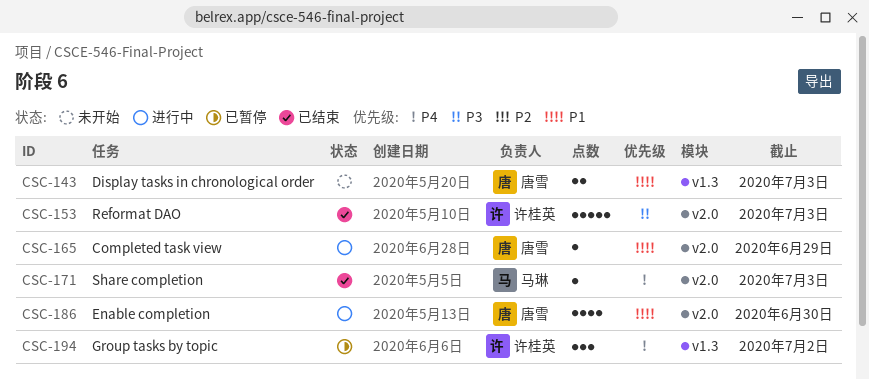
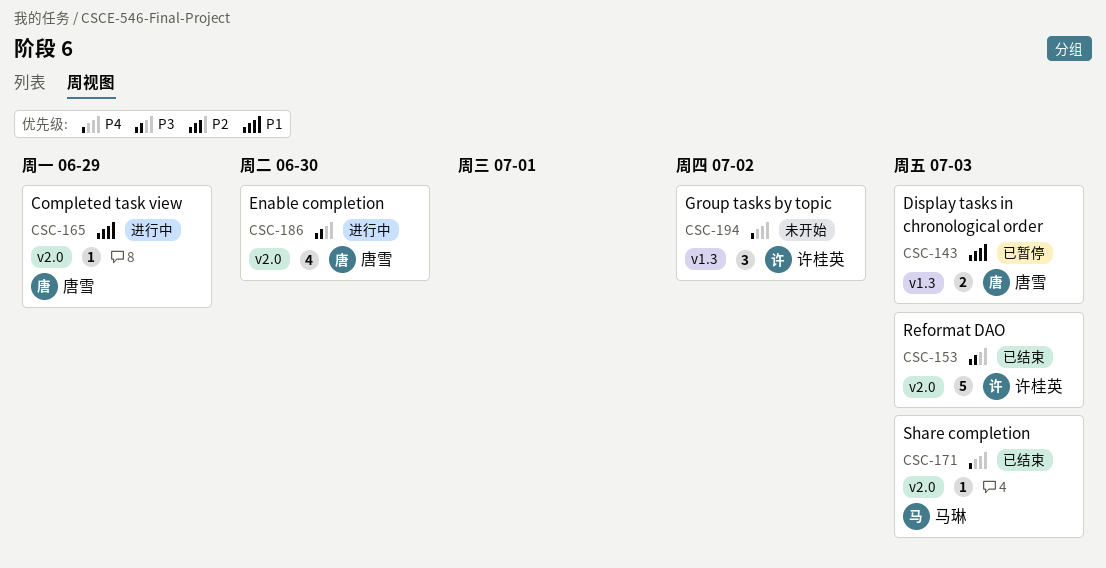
CSC-143, status: 未开始 -> 已暂停
CSC-186, priority: P1 -> P3
CSC-194, status: 已暂停 -> 未开始

